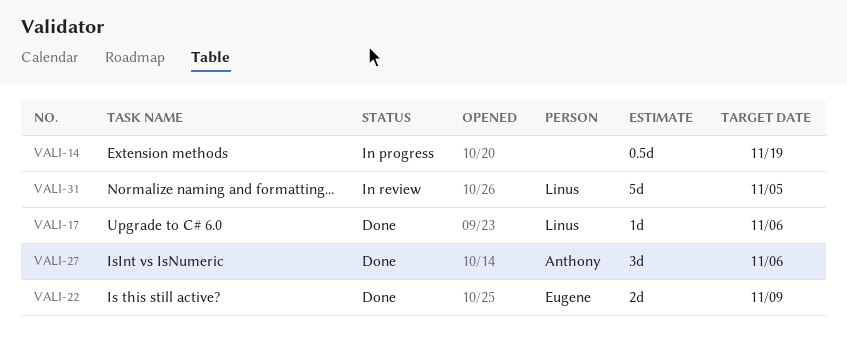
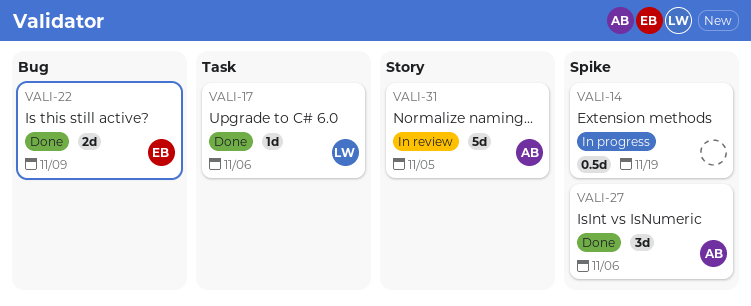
VALI-31, owner: Linus -> Anthony

